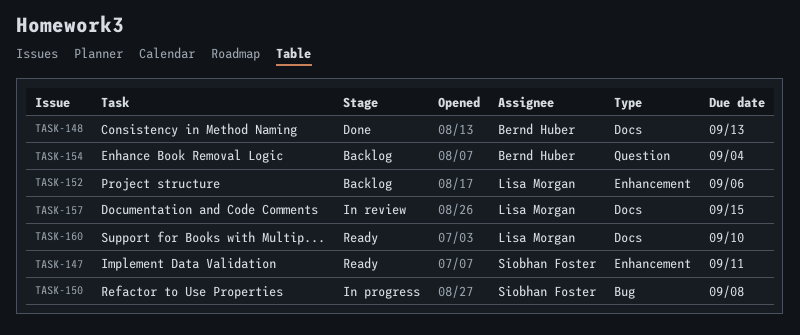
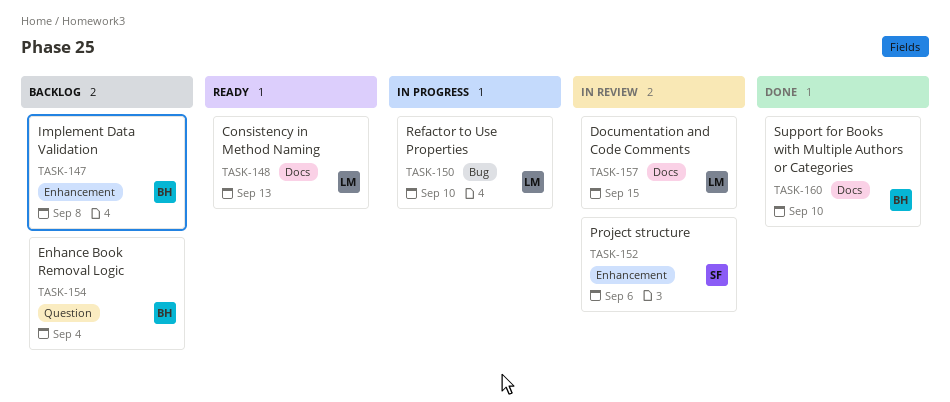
TASK-147, status: Ready -> Backlog
TASK-147, owner: Siobhan Foster -> Bernd Huber
TASK-147, due: Sep 11 -> Sep 8
TASK-148, status: Done -> Ready
TASK-148, owner: Bernd Huber -> Lisa Morgan
TASK-150, owner: Siobhan Foster -> Lisa Morgan
TASK-150, due: Sep 8 -> Sep 10
TASK-152, status: Backlog -> In review
TASK-152, owner: Lisa Morgan -> Siobhan Foster
TASK-160, status: Ready -> Done
TASK-160, owner: Lisa Morgan -> Bernd Huber

